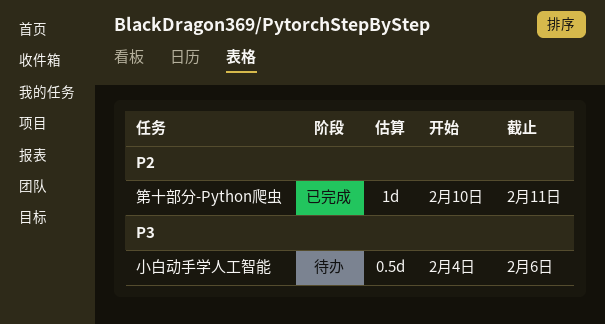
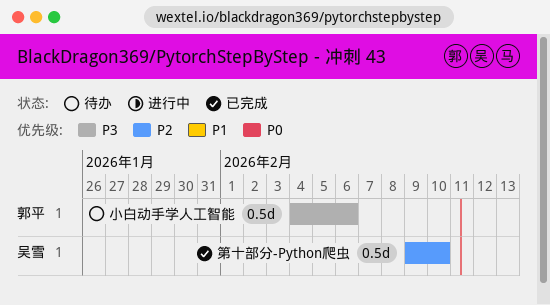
第十部分-Python爬虫, estimate: 1d -> 0.5d
第十部分-Python爬虫, start: Feb 10 -> Feb 9
第十部分-Python爬虫, due: Feb 11 -> Feb 10

